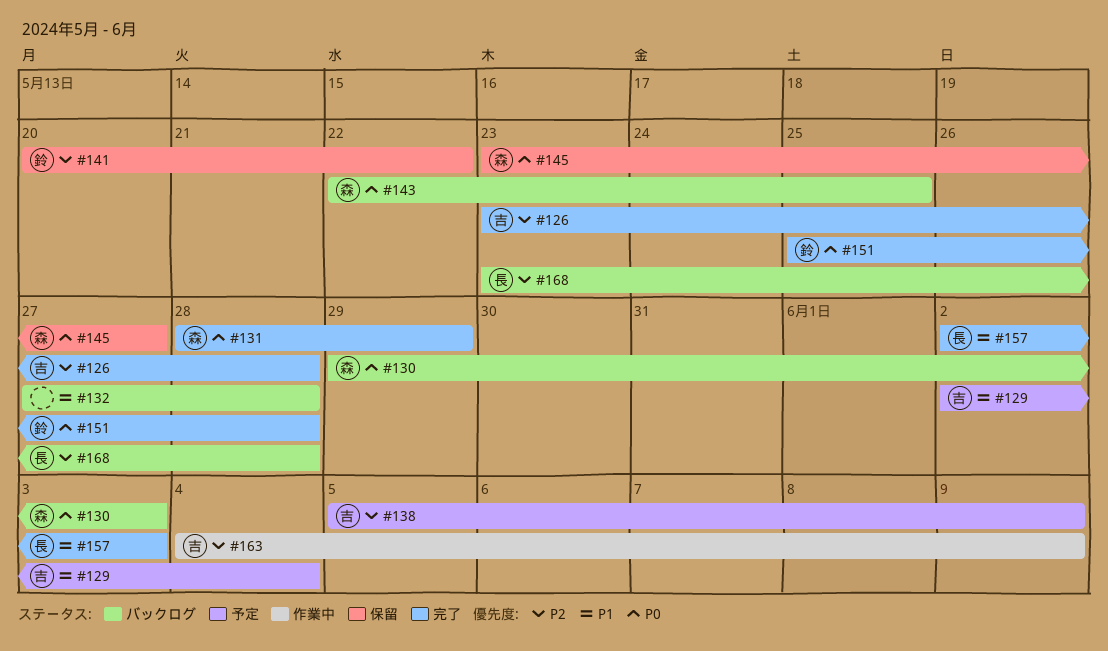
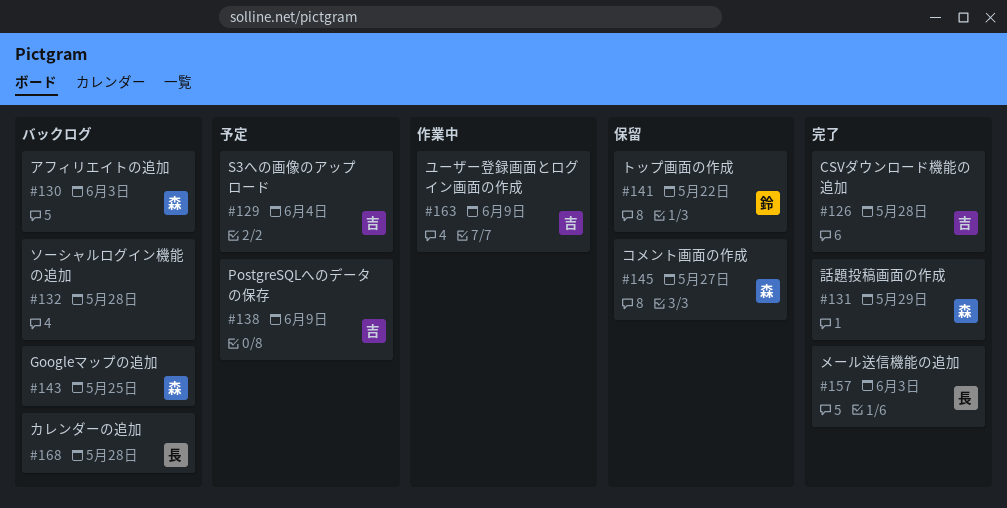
#151: present -> none

